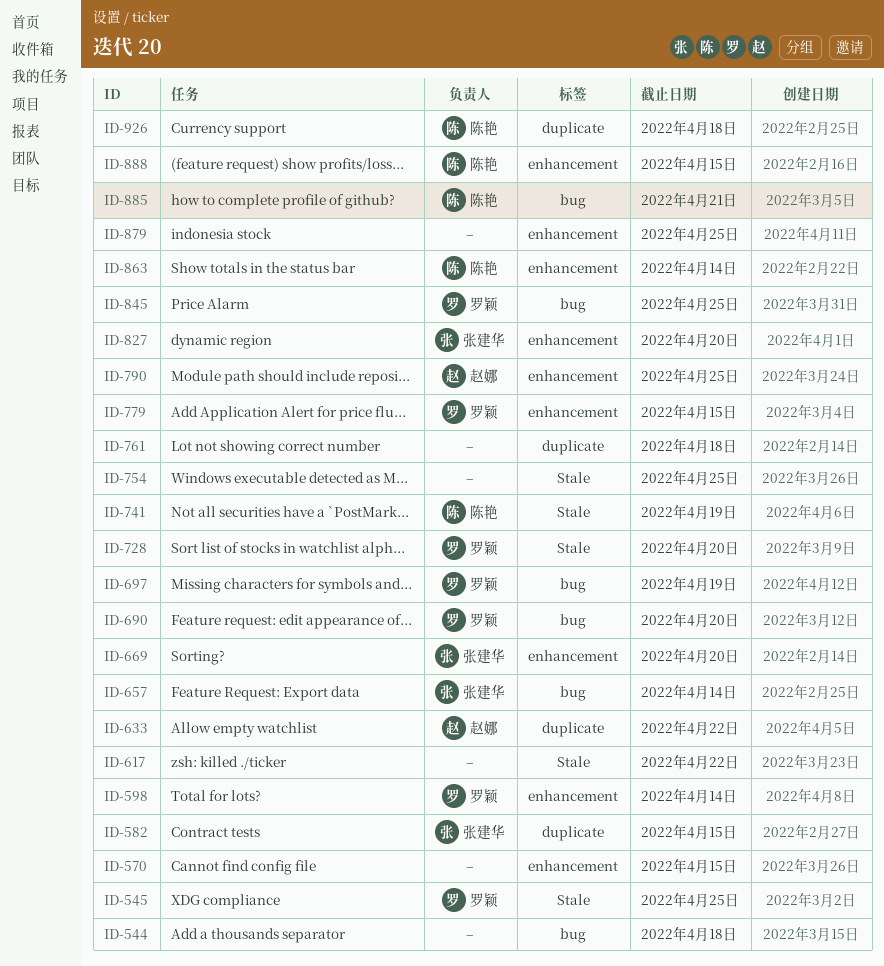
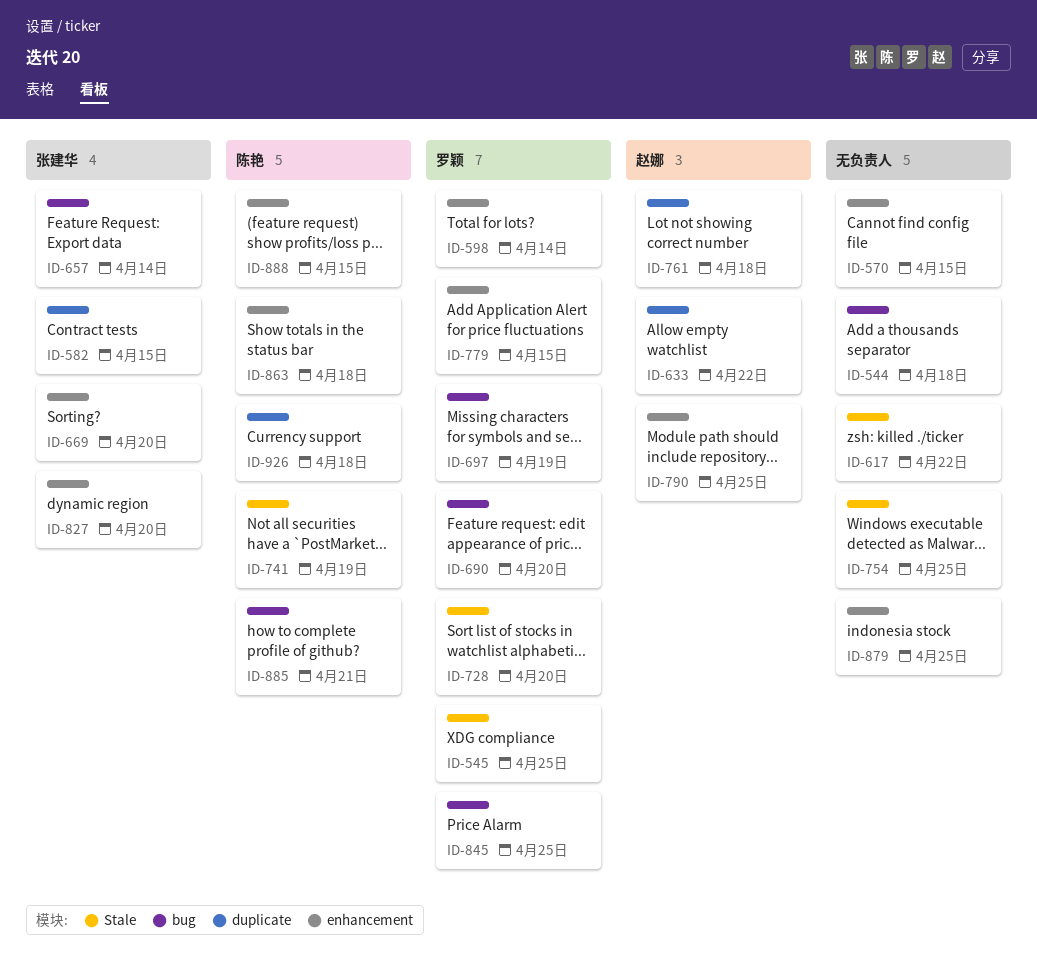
ID-761, owner: none -> 赵娜
ID-863, due: Apr 14 -> Apr 18

